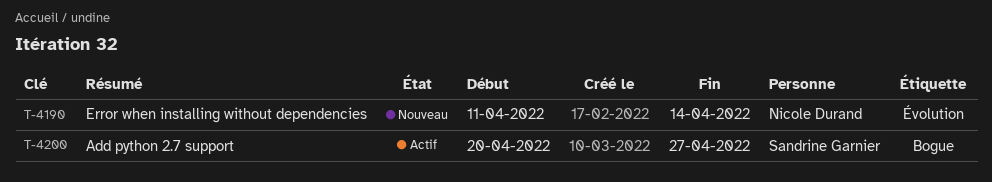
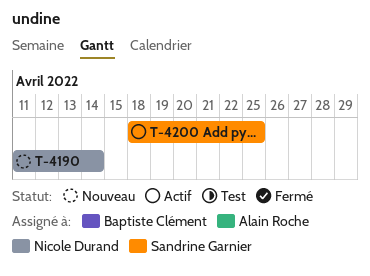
T-4200, start: Apr 20 -> Apr 18
T-4200, due: Apr 27 -> Apr 25

